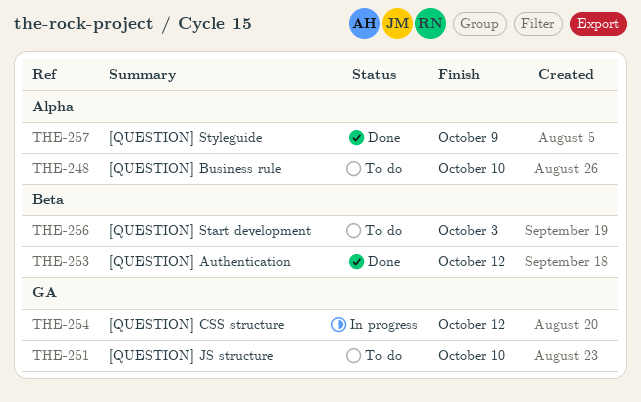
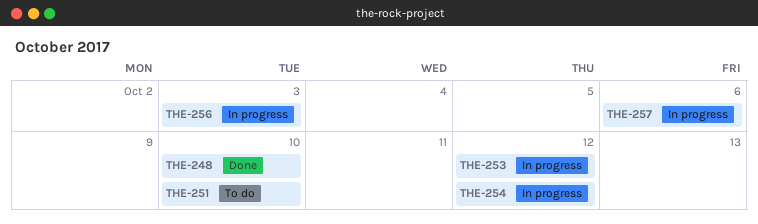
THE-248, status: To do -> Done
THE-253, status: Done -> In progress
THE-256, status: To do -> In progress
THE-257, status: Done -> In progress
THE-257, due: Oct 9 -> Oct 6

